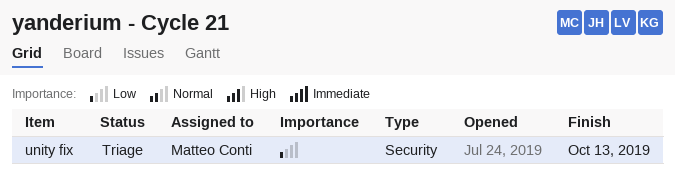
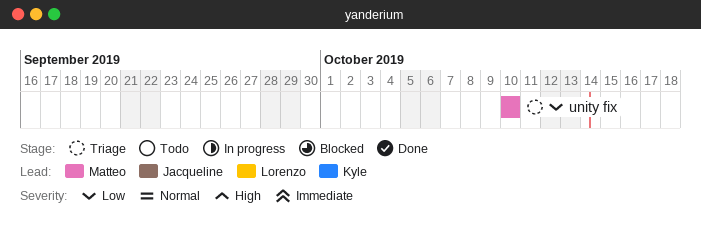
unity fix, due: Oct 13 -> Oct 10

